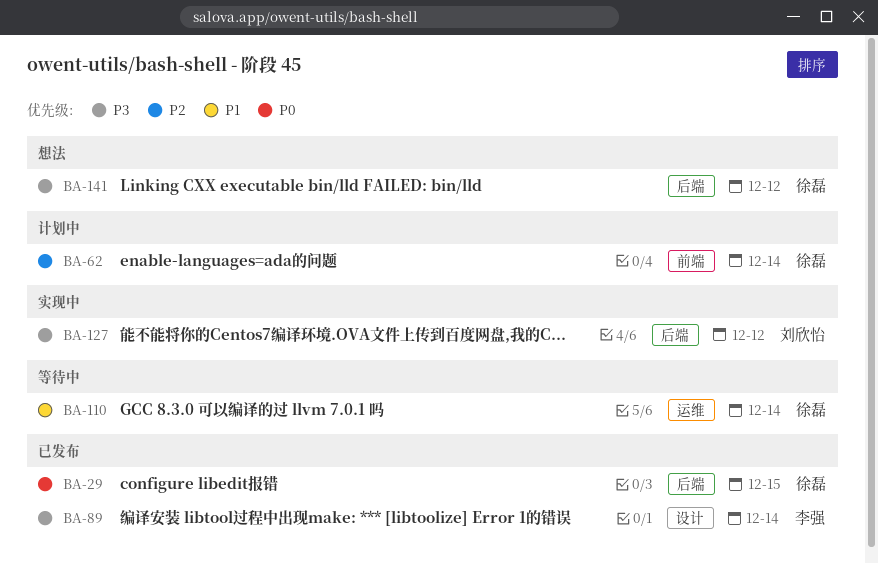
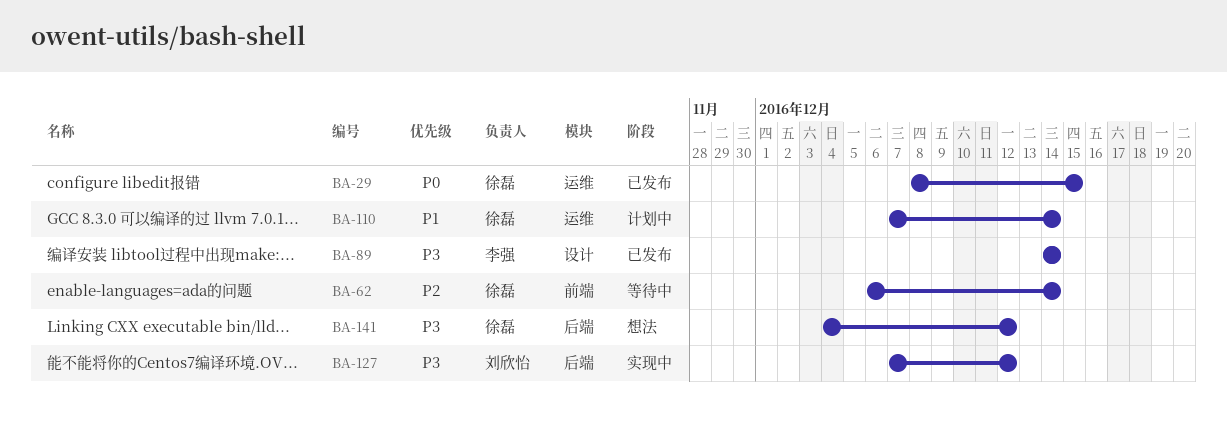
BA-29, label: 后端 -> 运维
BA-62, status: 计划中 -> 等待中
BA-110, status: 等待中 -> 计划中

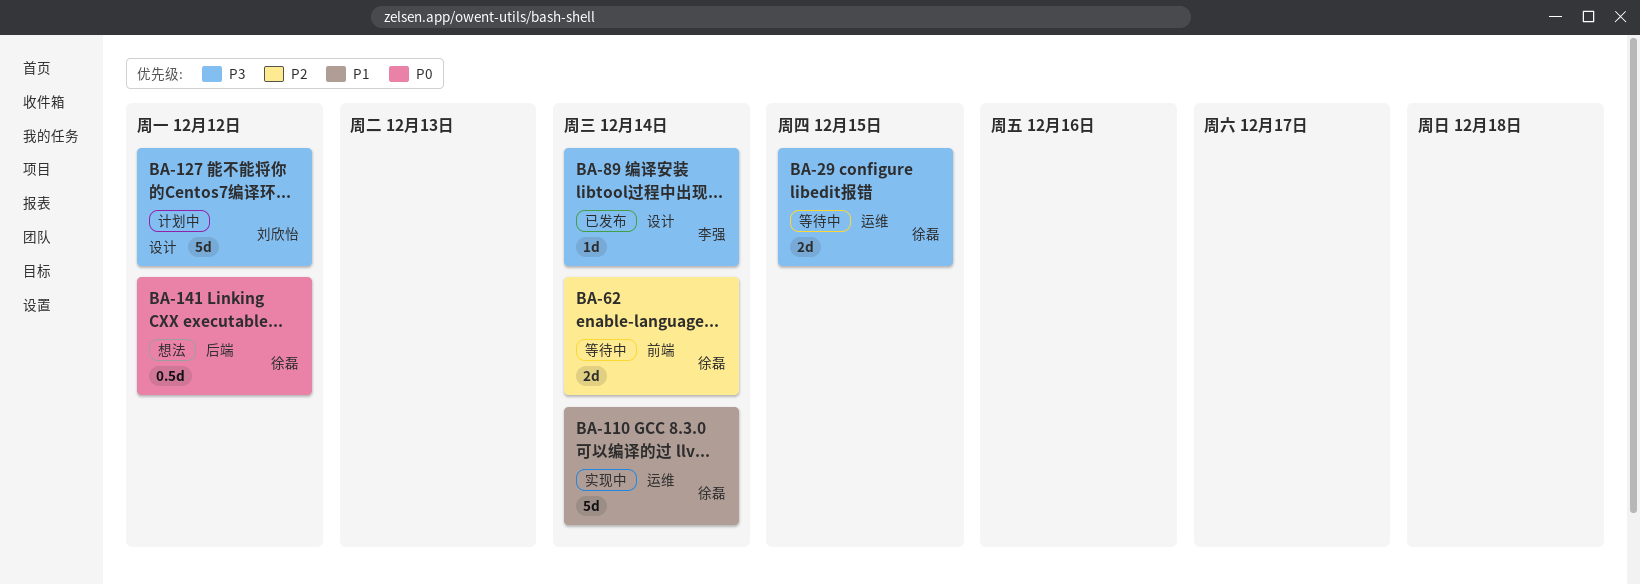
BA-29, status: 已发布 -> 等待中
BA-29, priority: P0 -> P3
BA-110, status: 计划中 -> 实现中
BA-127, status: 实现中 -> 计划中
BA-127, label: 后端 -> 设计
BA-141, priority: P3 -> P0

